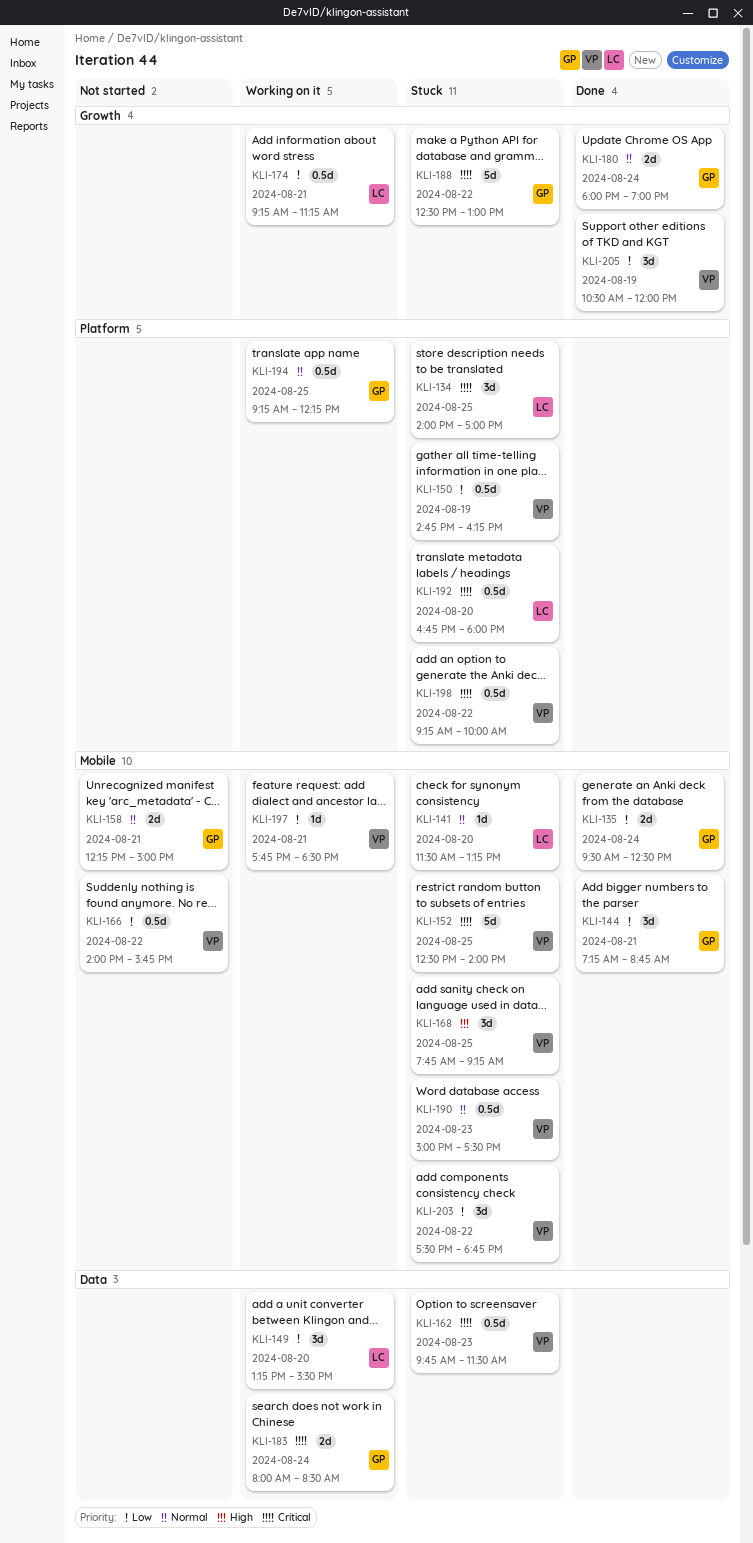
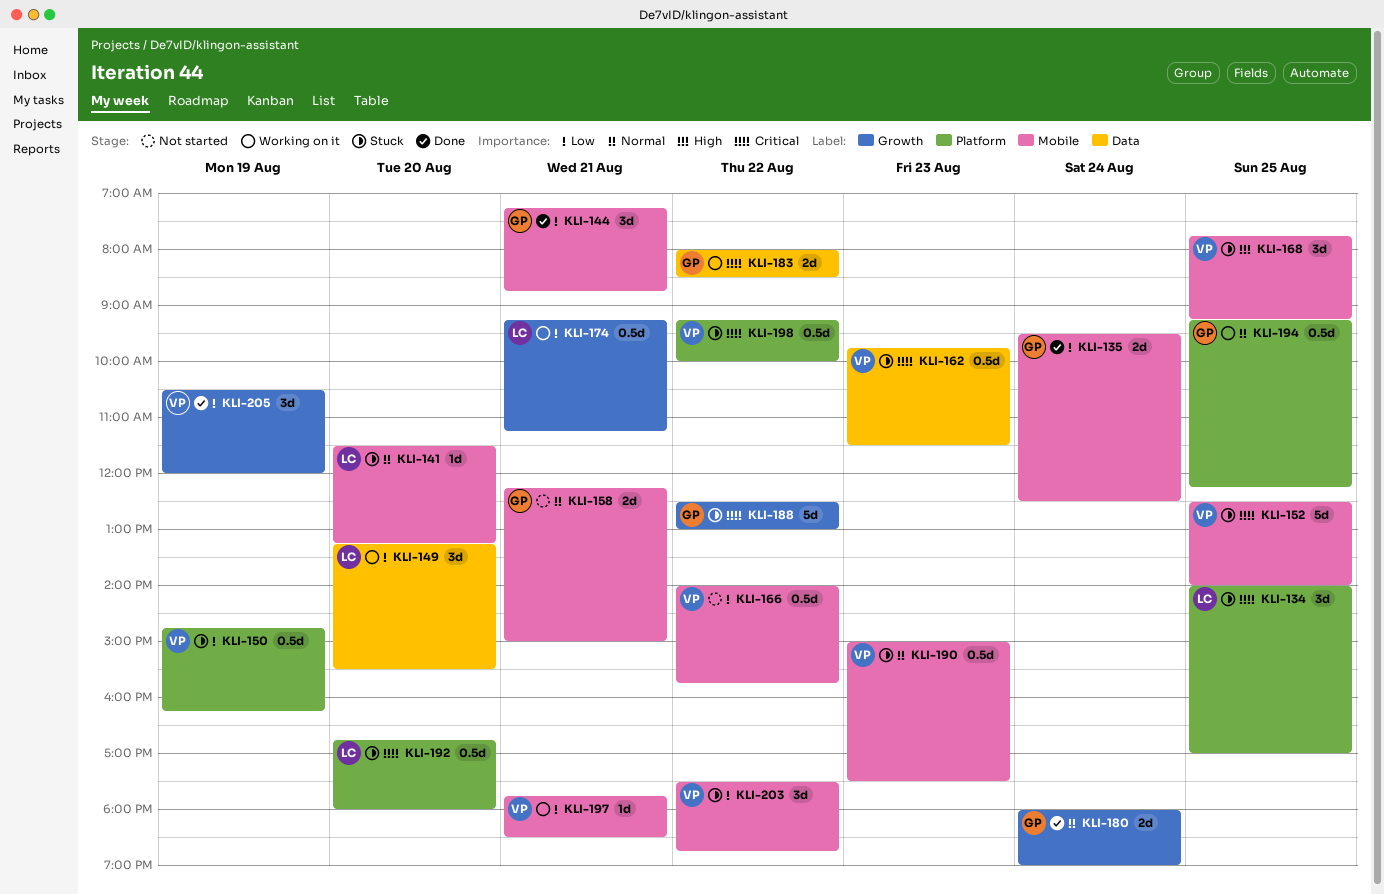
KLI-183, day: Aug 24 -> Aug 22

